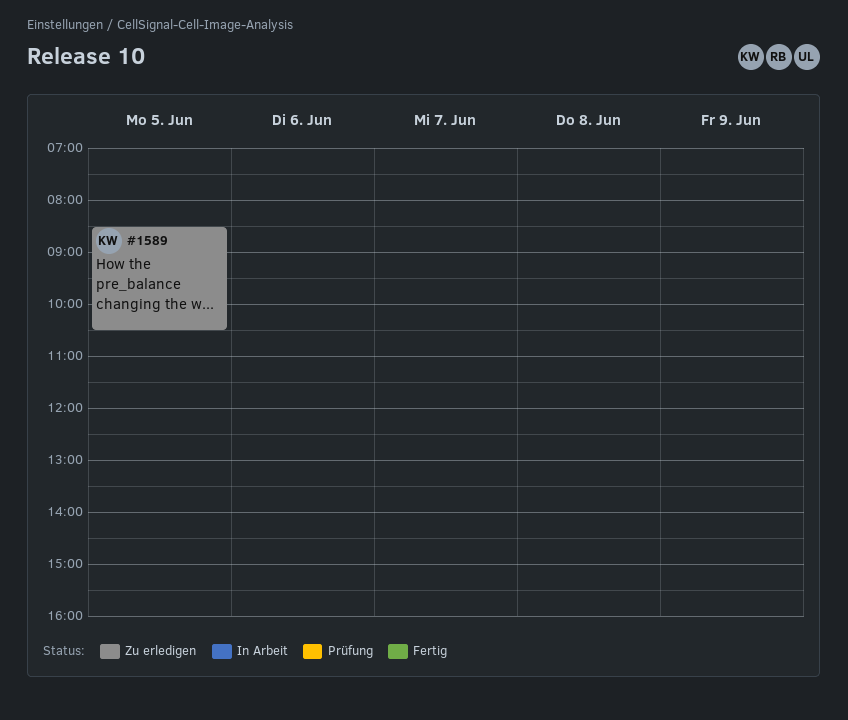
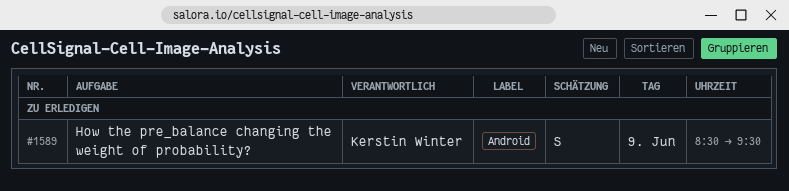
#1589, day: Jun 5 -> Jun 9
#1589, ends: 10:30 -> 09:30

